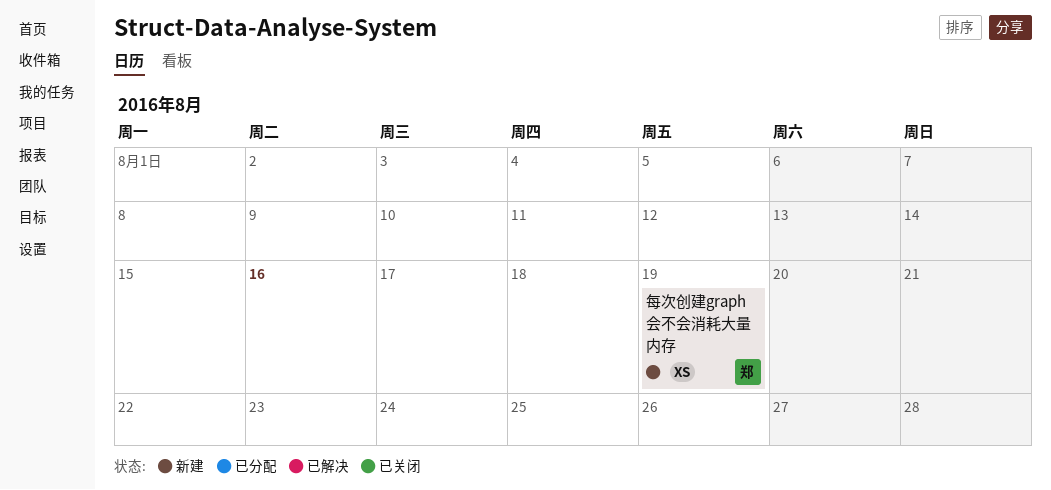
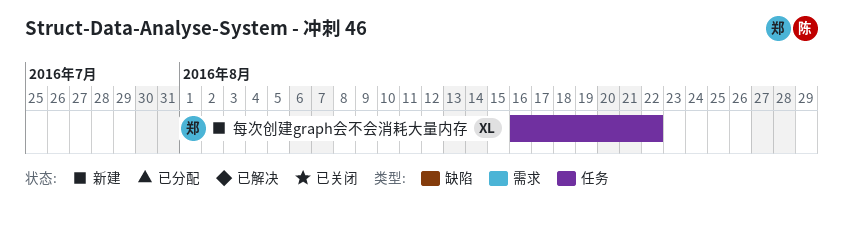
每次创建graph会不会消耗大量内存, estimate: XS -> XL
每次创建graph会不会消耗大量内存, due: Aug 19 -> Aug 22

